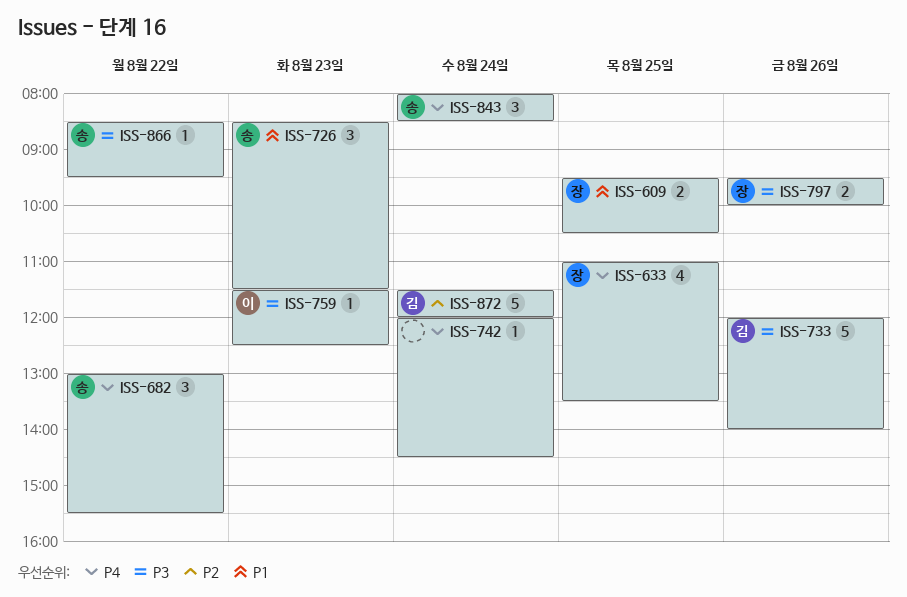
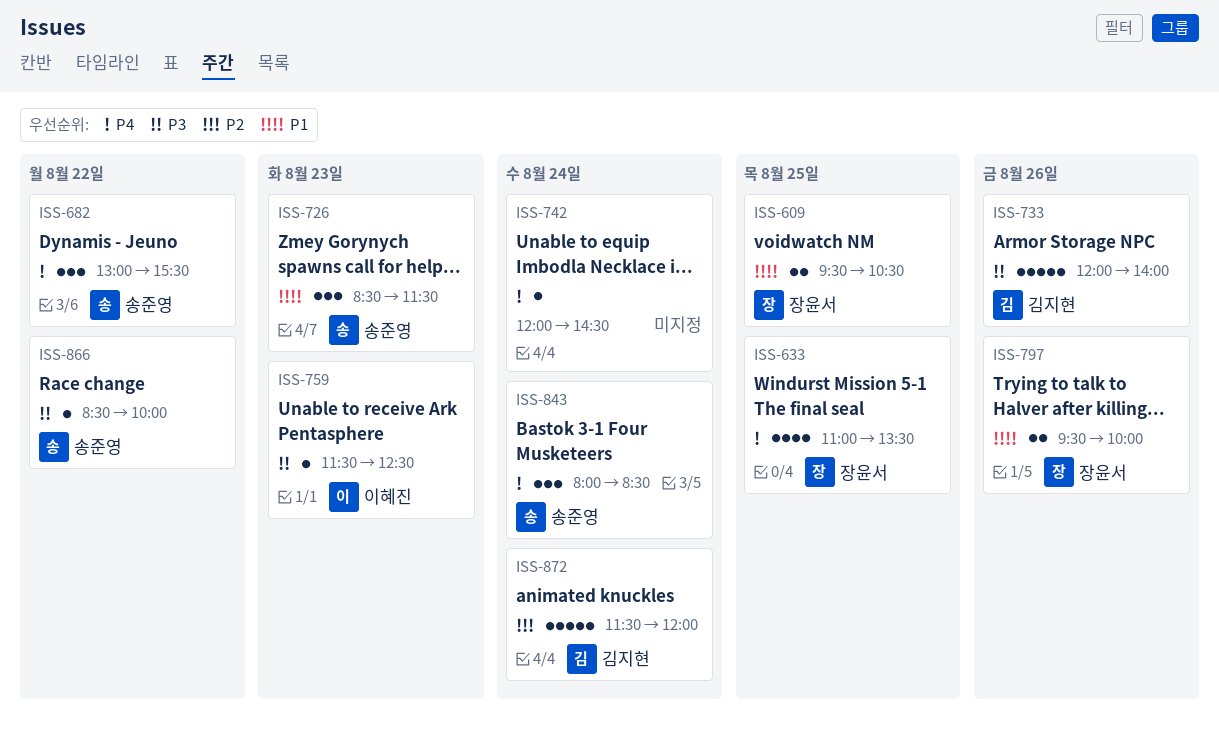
ISS-797, priority: P3 -> P1
ISS-866, ends: 09:30 -> 10:00

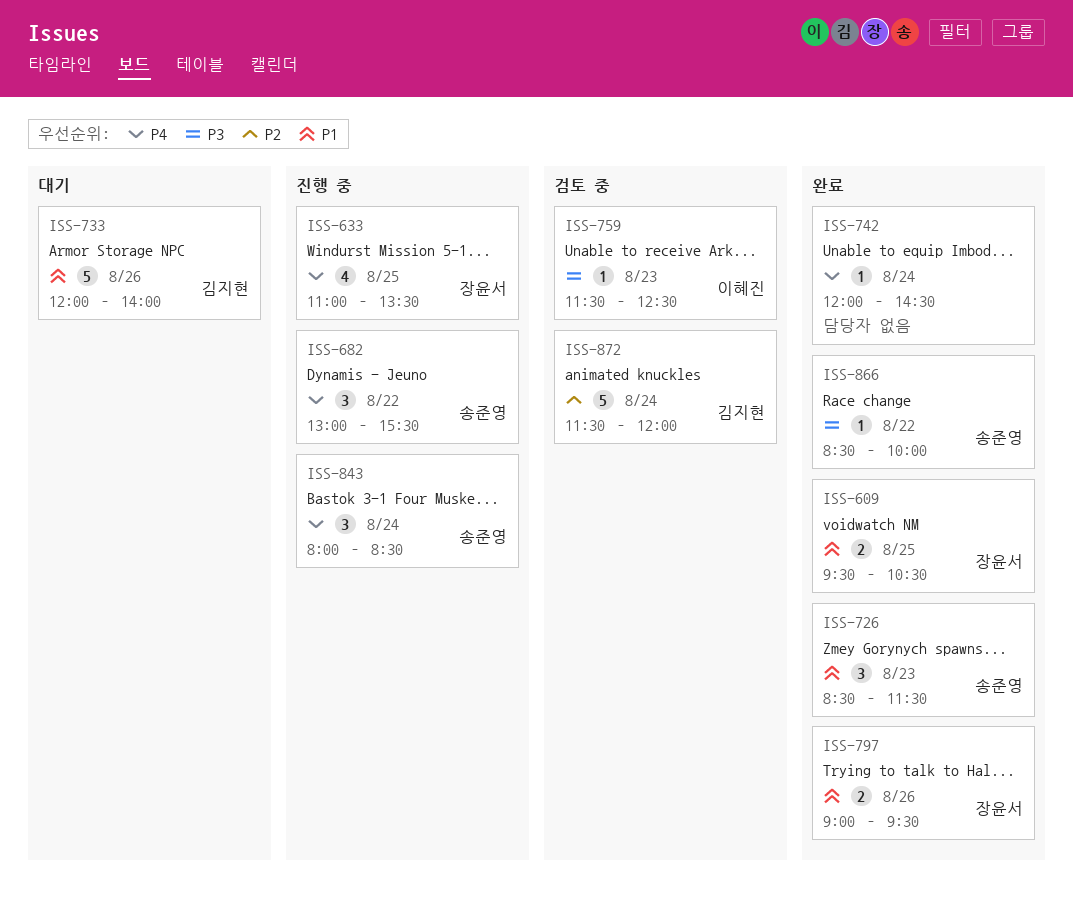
ISS-733, priority: P3 -> P1
ISS-797, begins: 09:30 -> 09:00
ISS-797, ends: 10:00 -> 09:30

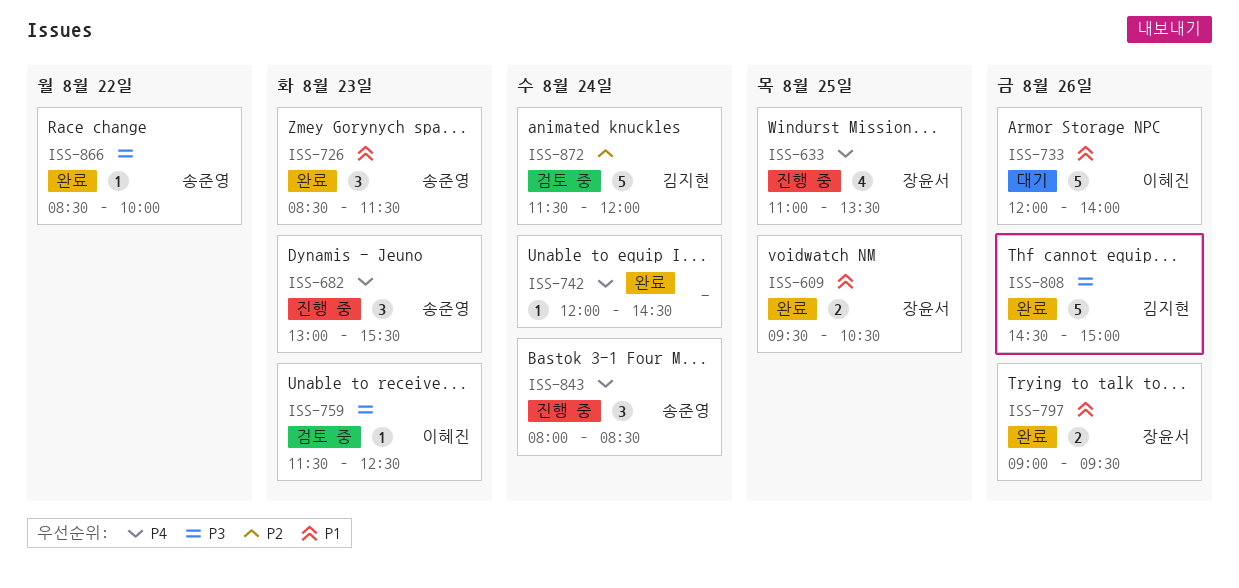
ISS-682, day: Aug 22 -> Aug 23
ISS-733, owner: 김지현 -> 이혜진
ISS-808: none -> present

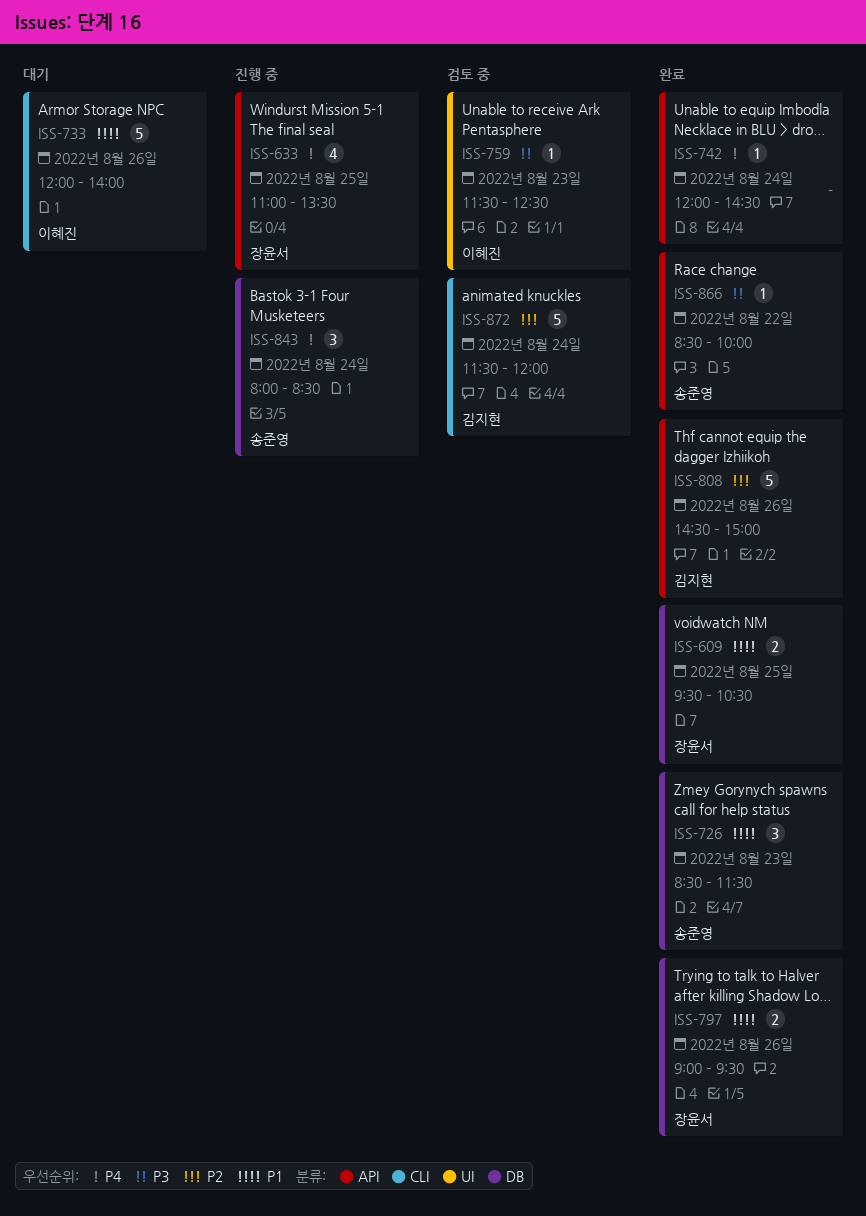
ISS-682: present -> none
ISS-808, priority: P3 -> P2

